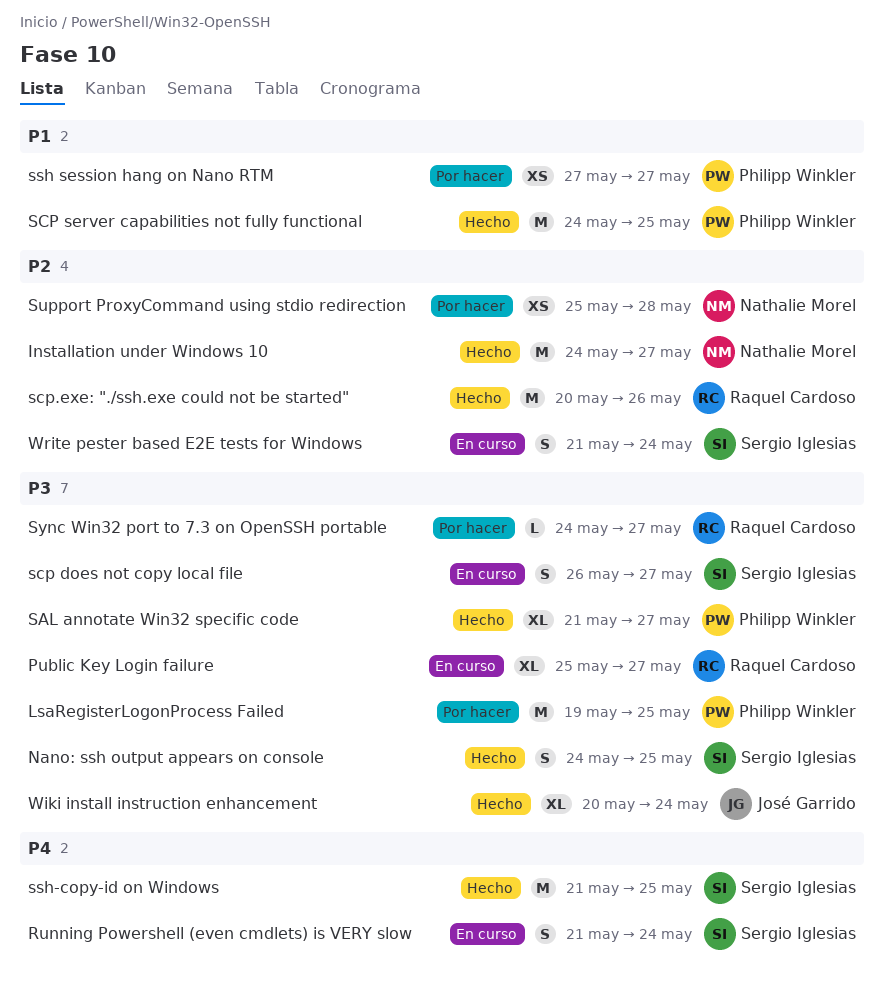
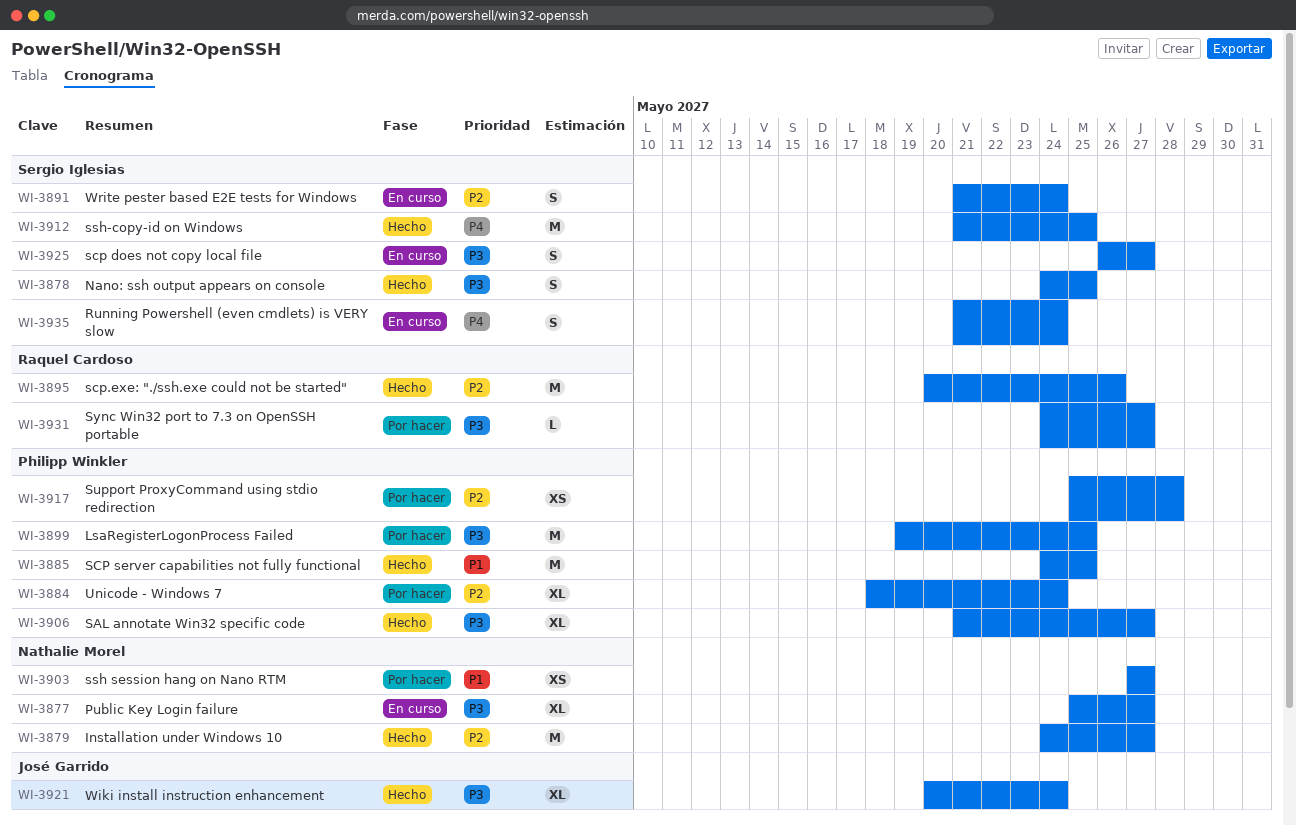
Public Key Login failure, owner: Raquel Cardoso -> Nathalie Morel
ssh session hang on Nano RTM, owner: Philipp Winkler -> Nathalie Morel
Support ProxyCommand using stdio redirection, owner: Nathalie Morel -> Philipp Winkler
Unicode - Windows 7: none -> present

